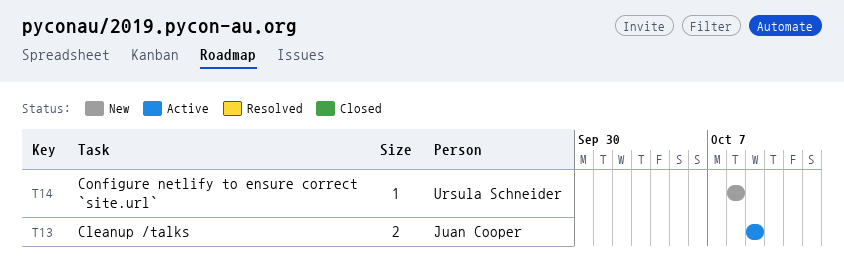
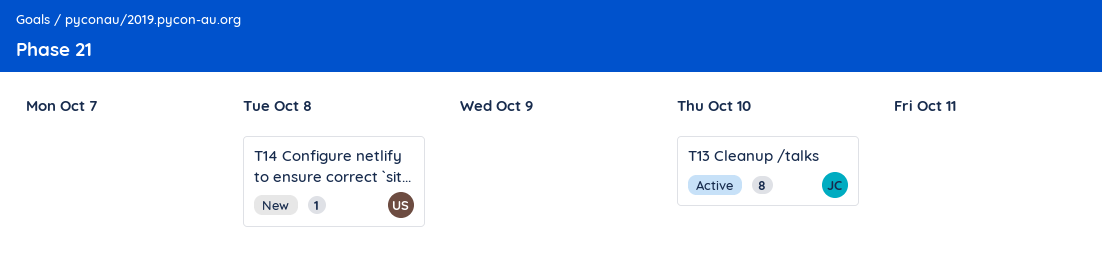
T13, estimate: 2 -> 8
T13, due: Oct 9 -> Oct 10

